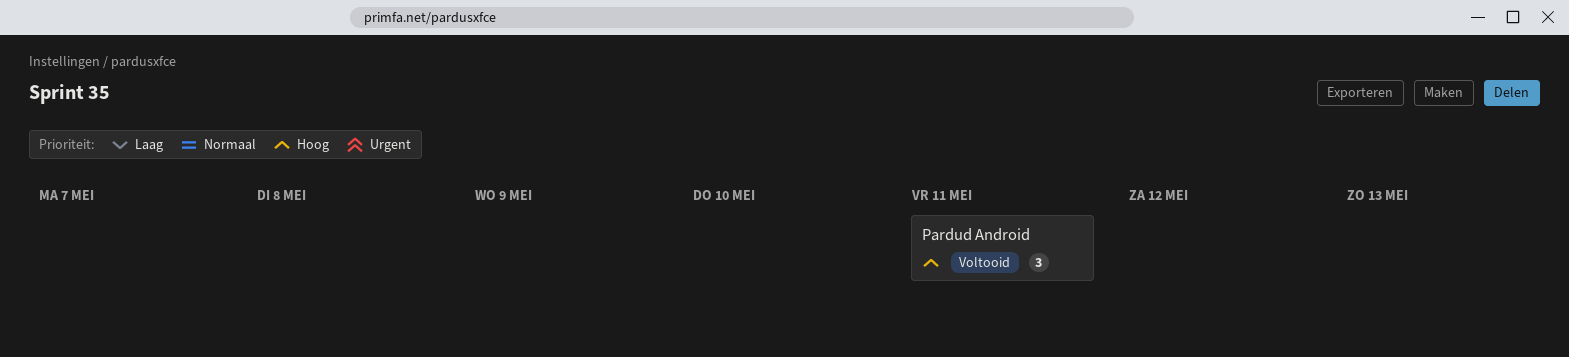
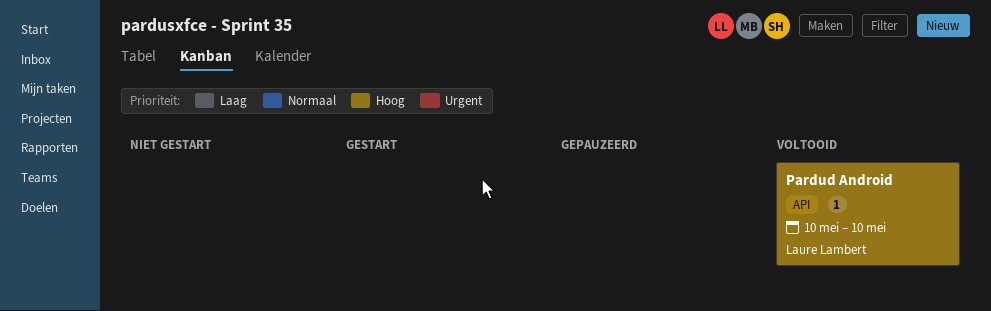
Pardud Android, estimate: 3 -> 1
Pardud Android, due: May 11 -> May 10

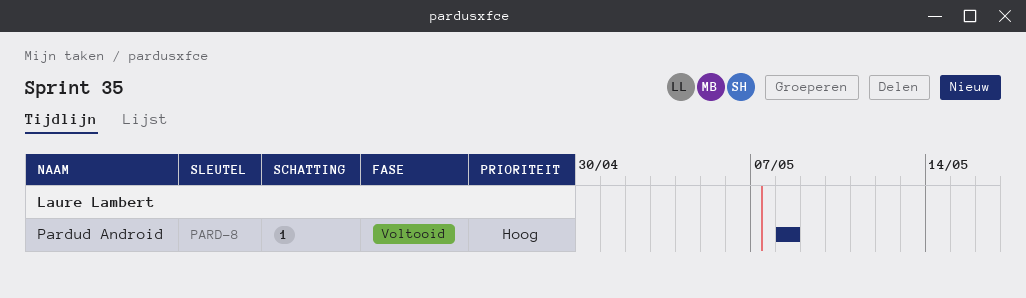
Pardud Android, start: May 10 -> May 8
Pardud Android, due: May 10 -> May 8

